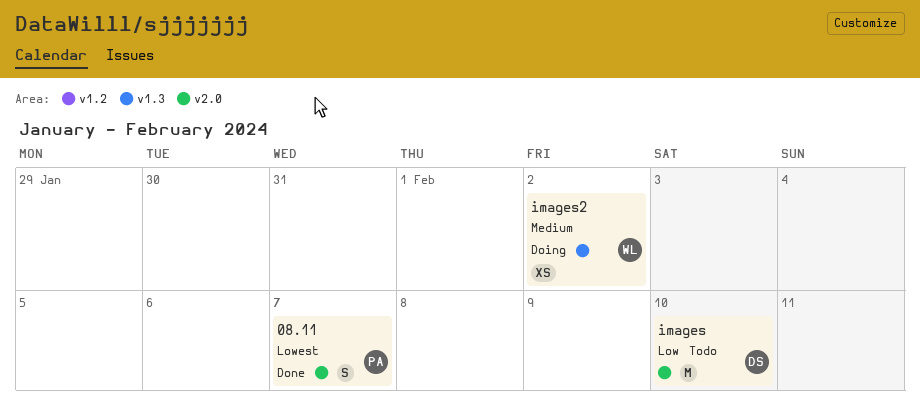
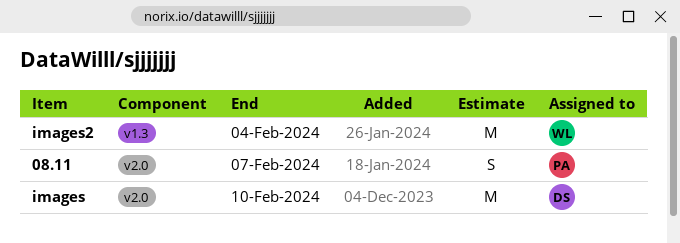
images2, estimate: XS -> M
images2, due: Feb 2 -> Feb 4

